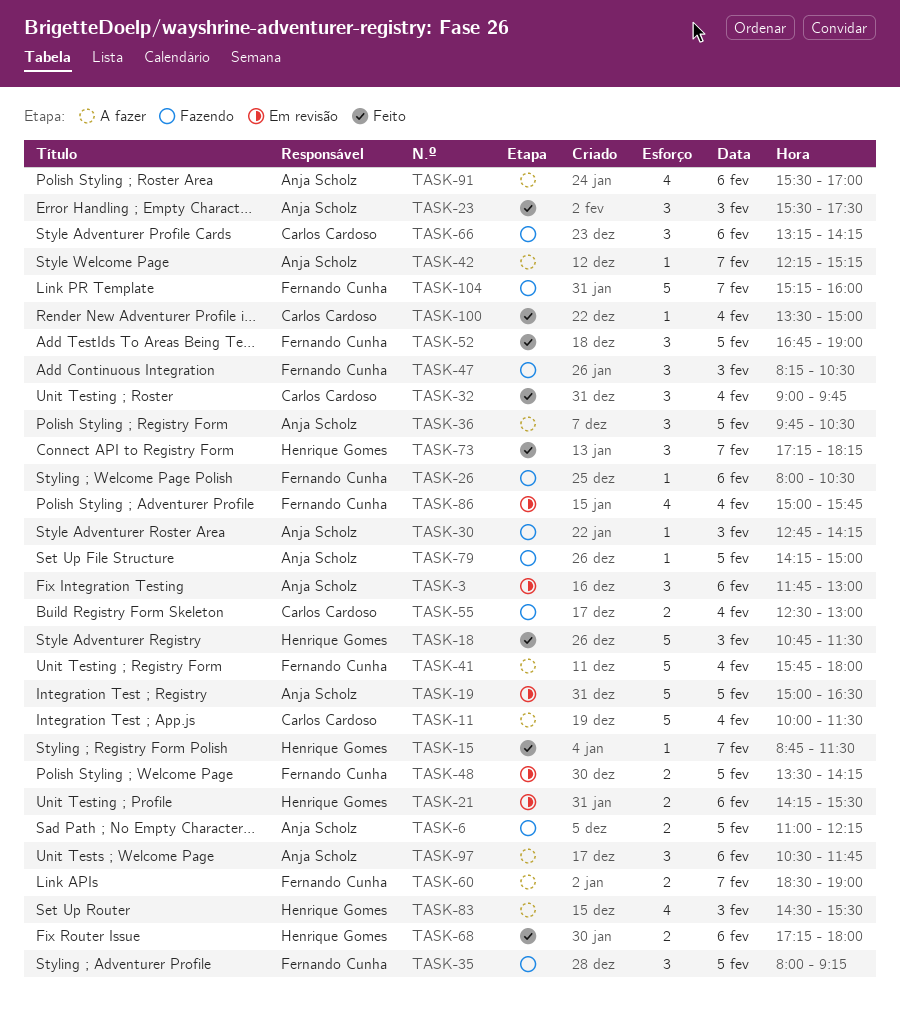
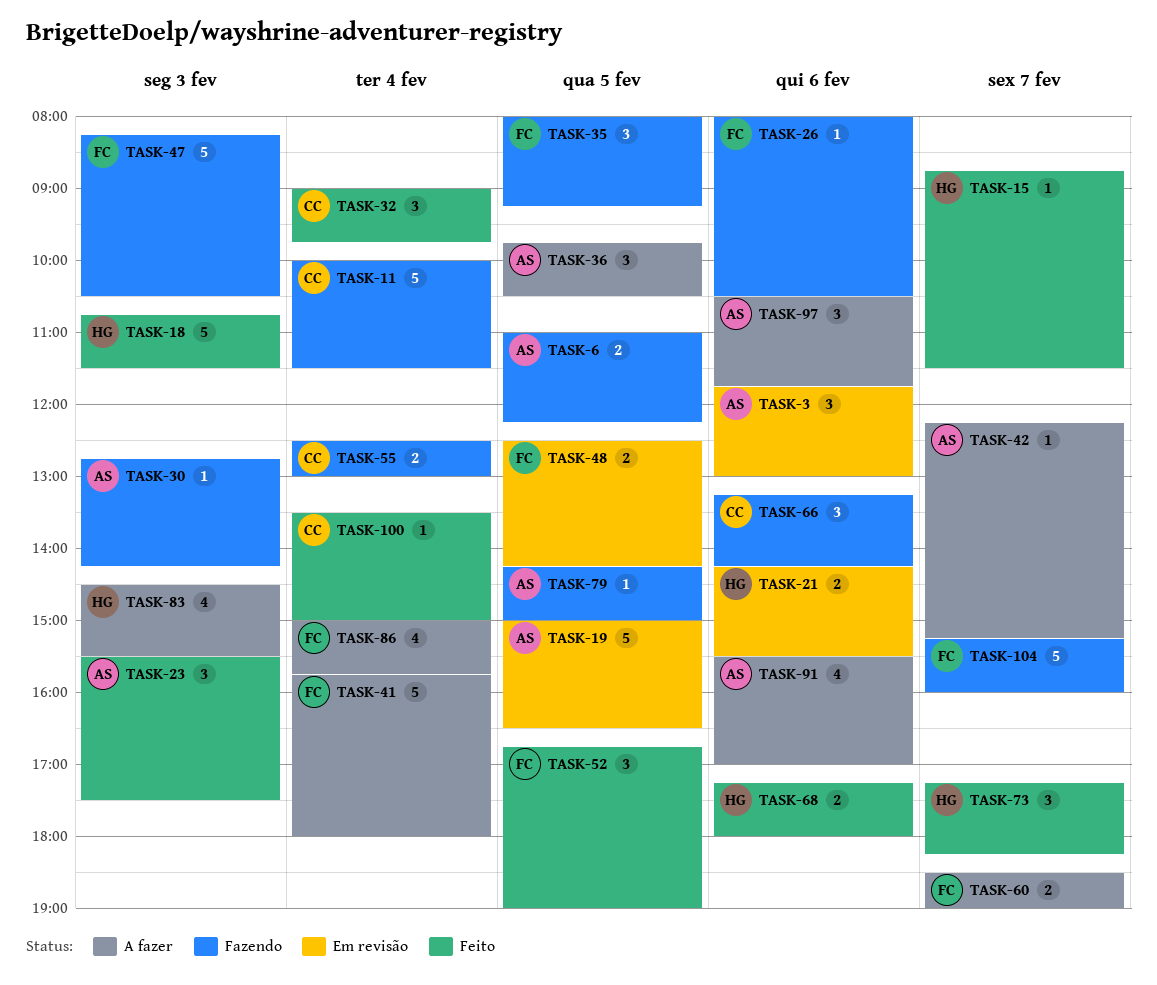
TASK-11, status: A fazer -> Fazendo
TASK-47, estimate: 3 -> 5
TASK-48, begins: 13:30 -> 12:30
TASK-86, status: Em revisão -> A fazer

